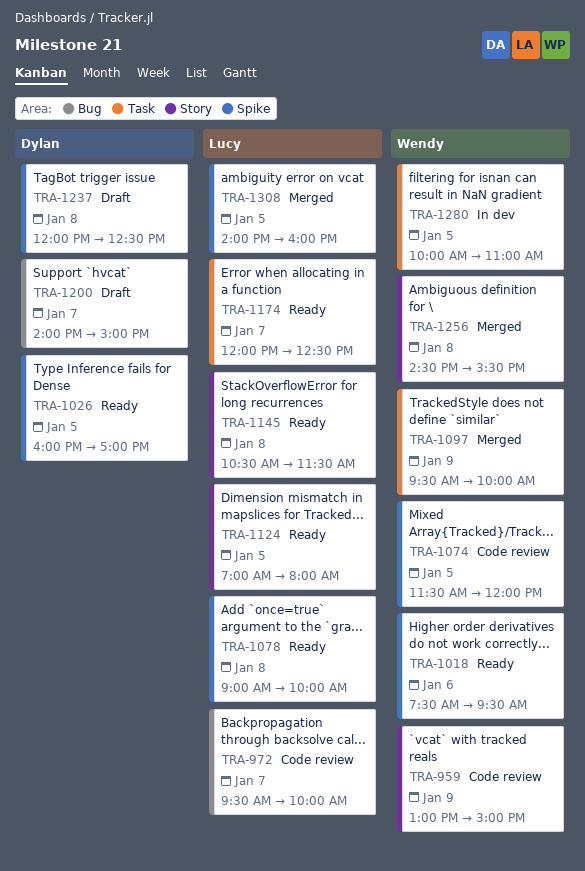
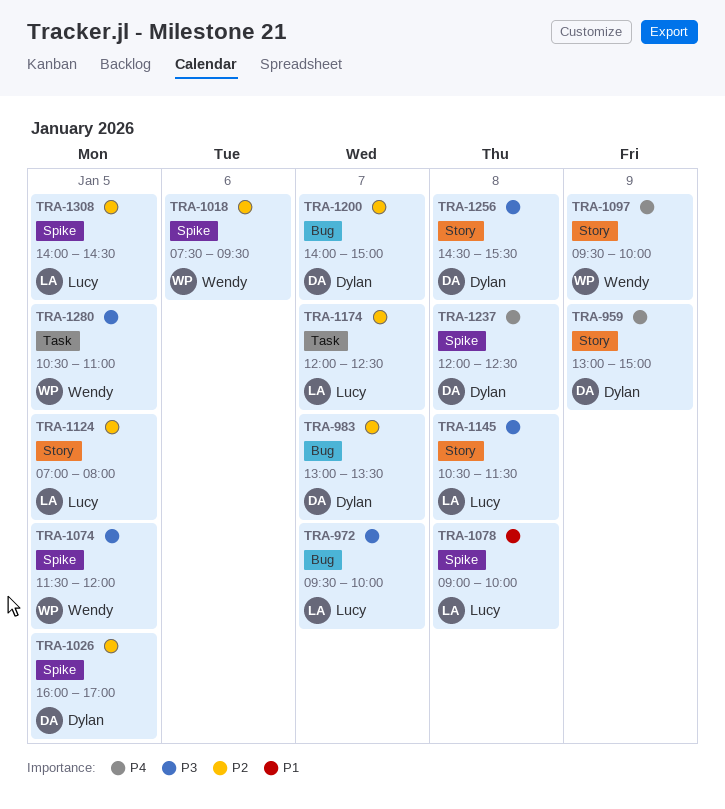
TRA-959, owner: Wendy -> Dylan
TRA-983: none -> present
TRA-1097, label: Task -> Story
TRA-1256, owner: Wendy -> Dylan
TRA-1280, begins: 10:00 -> 10:30
TRA-1308, ends: 16:00 -> 14:30

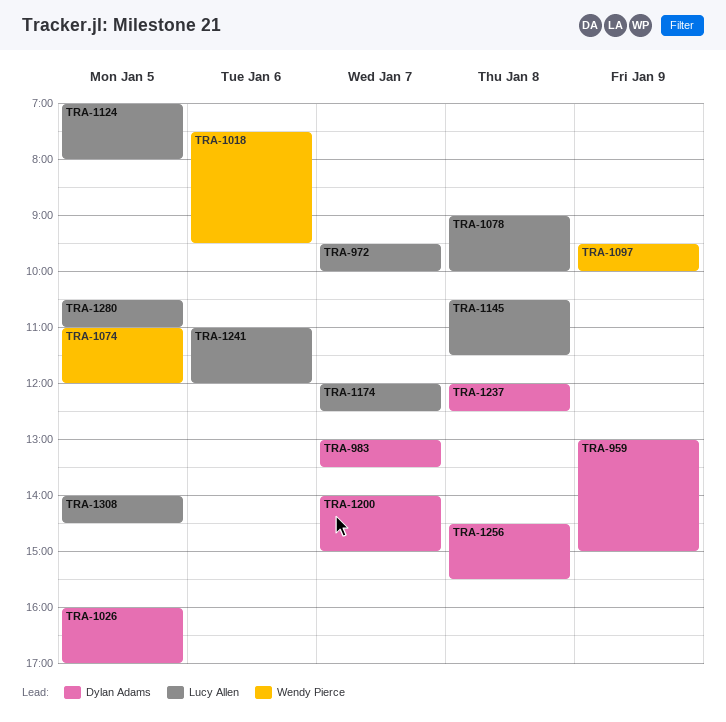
TRA-1074, begins: 11:30 -> 11:00
TRA-1241: none -> present
TRA-1280, owner: Wendy Pierce -> Lucy Allen

